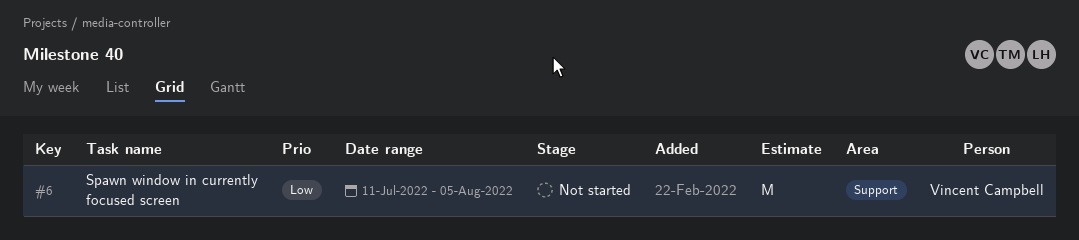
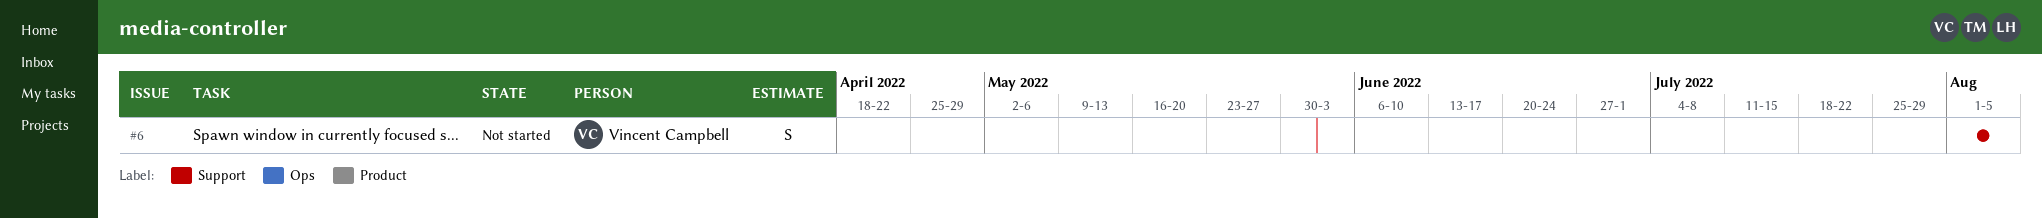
#6, estimate: M -> S
#6, start: Jul 11 -> Aug 1

